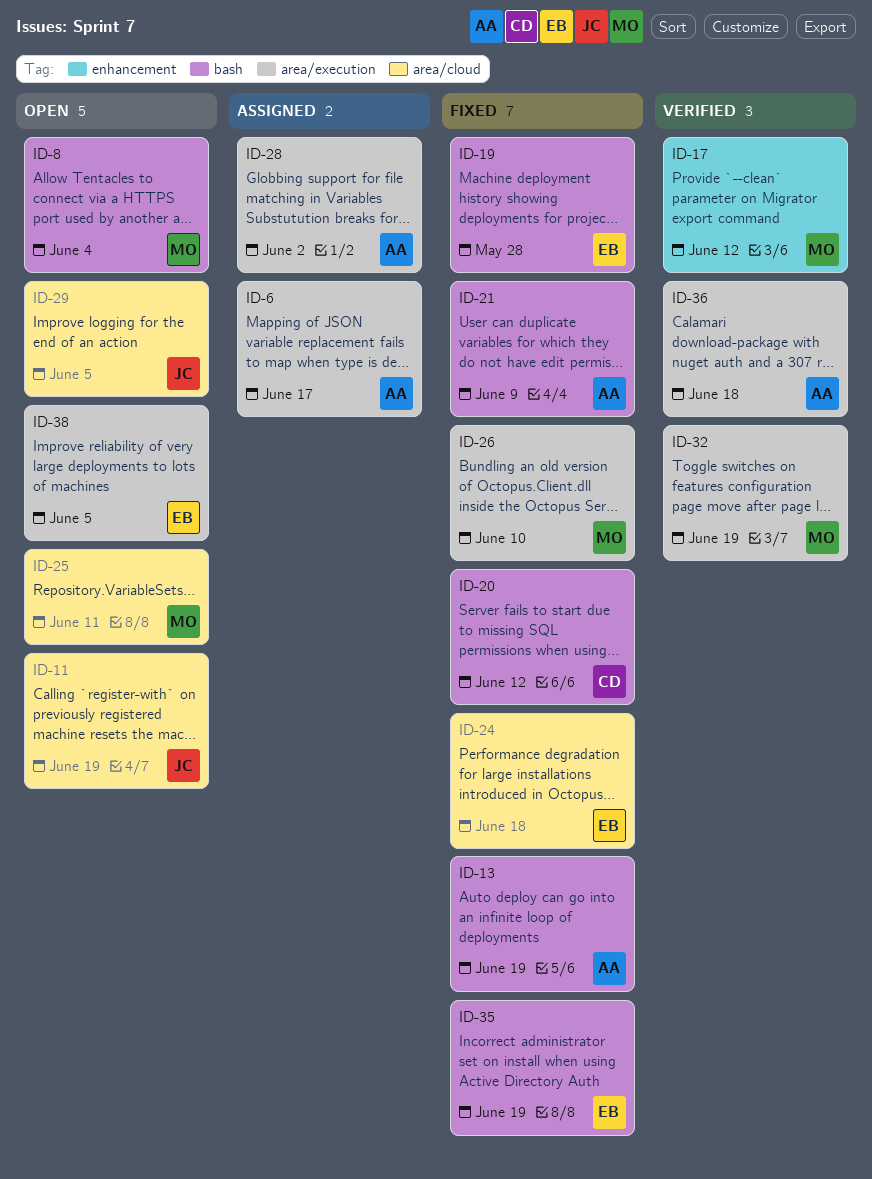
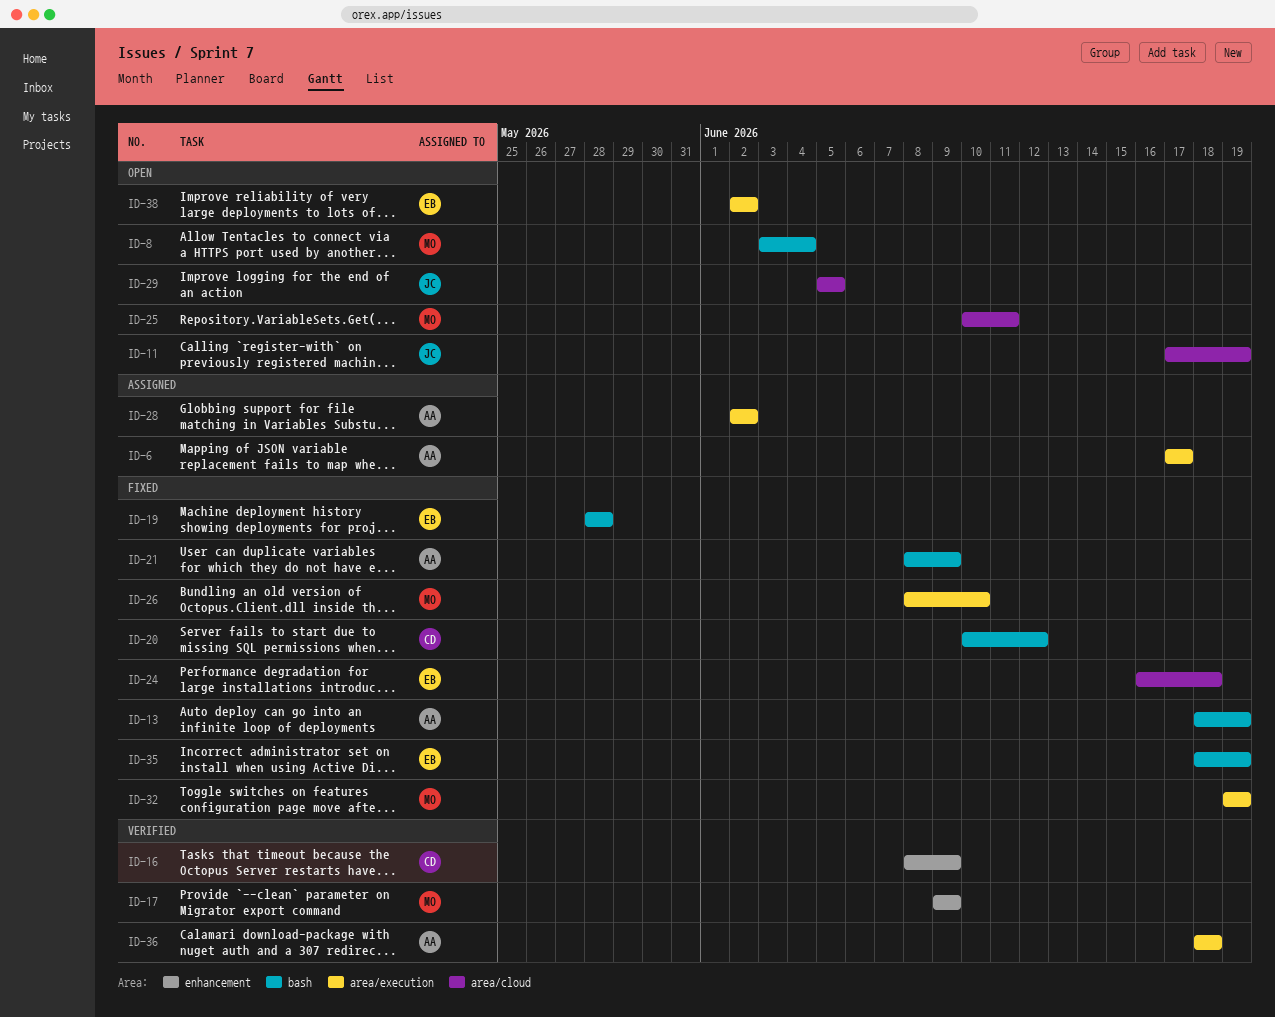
ID-16: none -> present
ID-17, due: Jun 12 -> Jun 9
ID-32, status: Verified -> Fixed
ID-38, due: Jun 5 -> Jun 2

